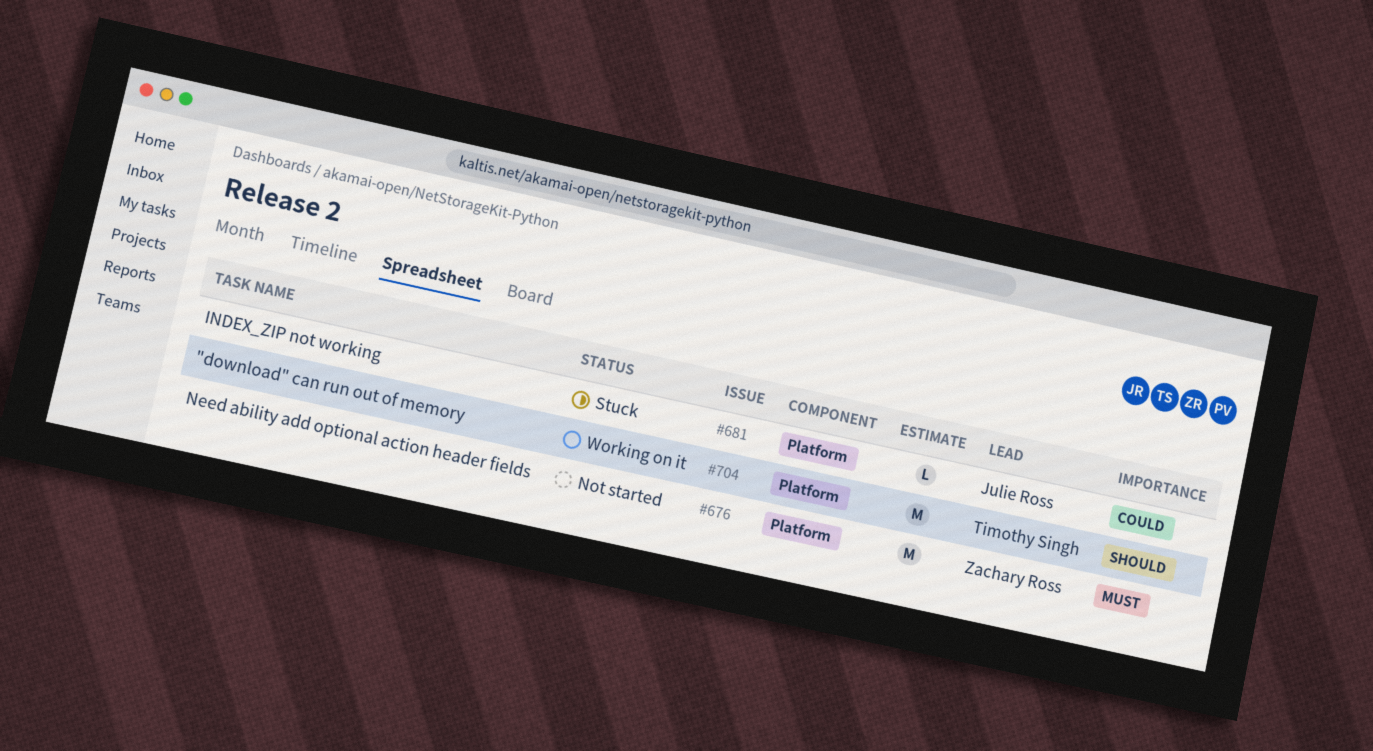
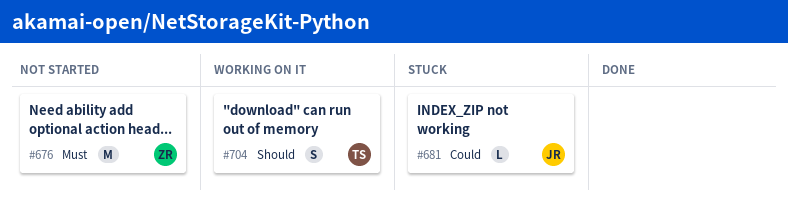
#704, estimate: M -> S

